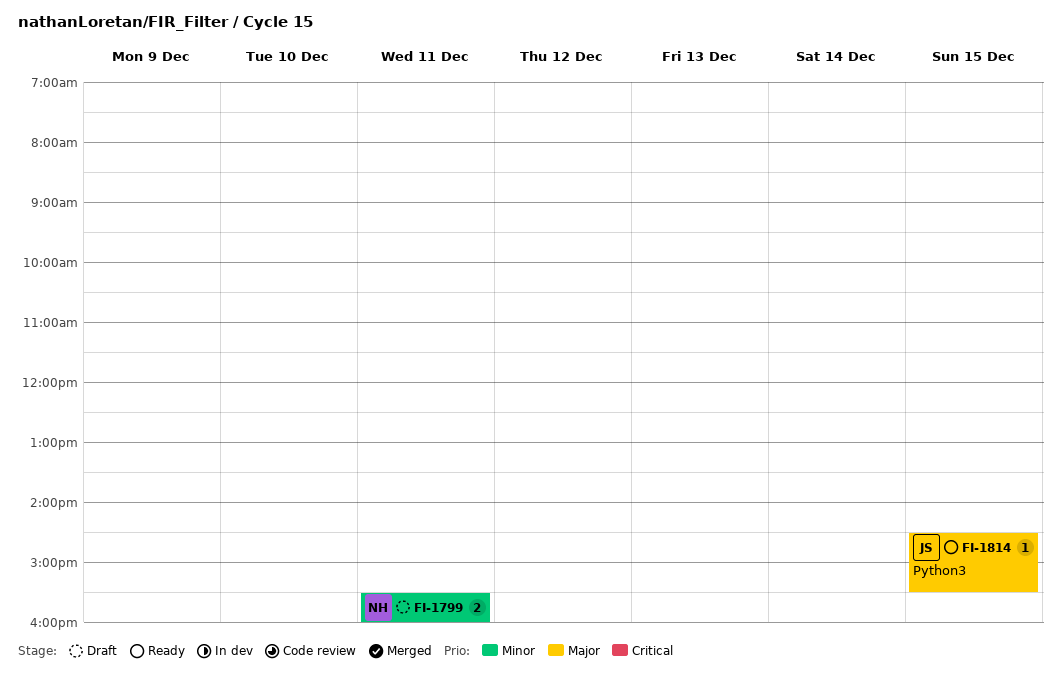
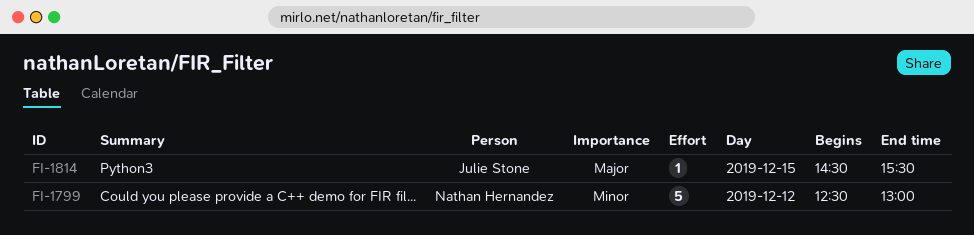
FI-1799, estimate: 2 -> 5
FI-1799, day: Dec 11 -> Dec 12
FI-1799, begins: 15:30 -> 12:30
FI-1799, ends: 16:00 -> 13:00

